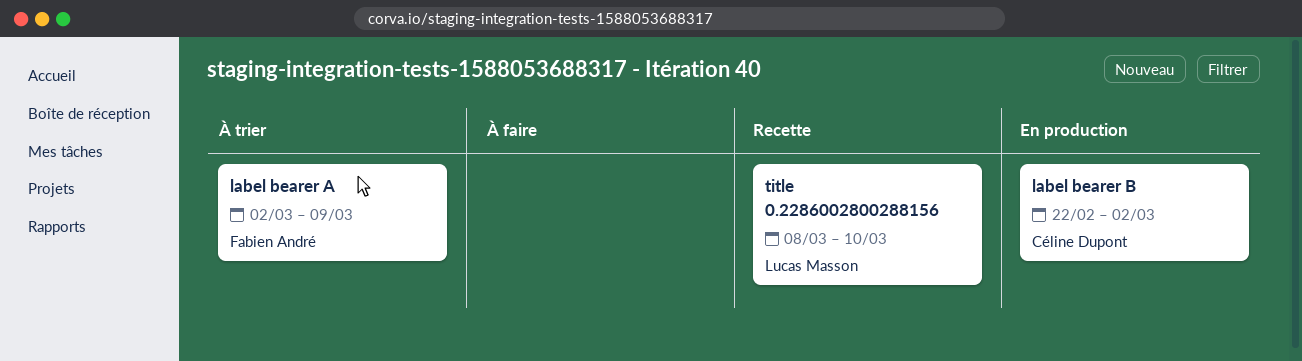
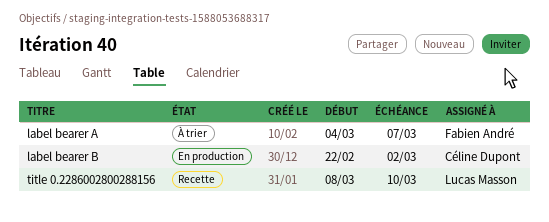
label bearer A, start: Mar 2 -> Mar 4
label bearer A, due: Mar 9 -> Mar 7

